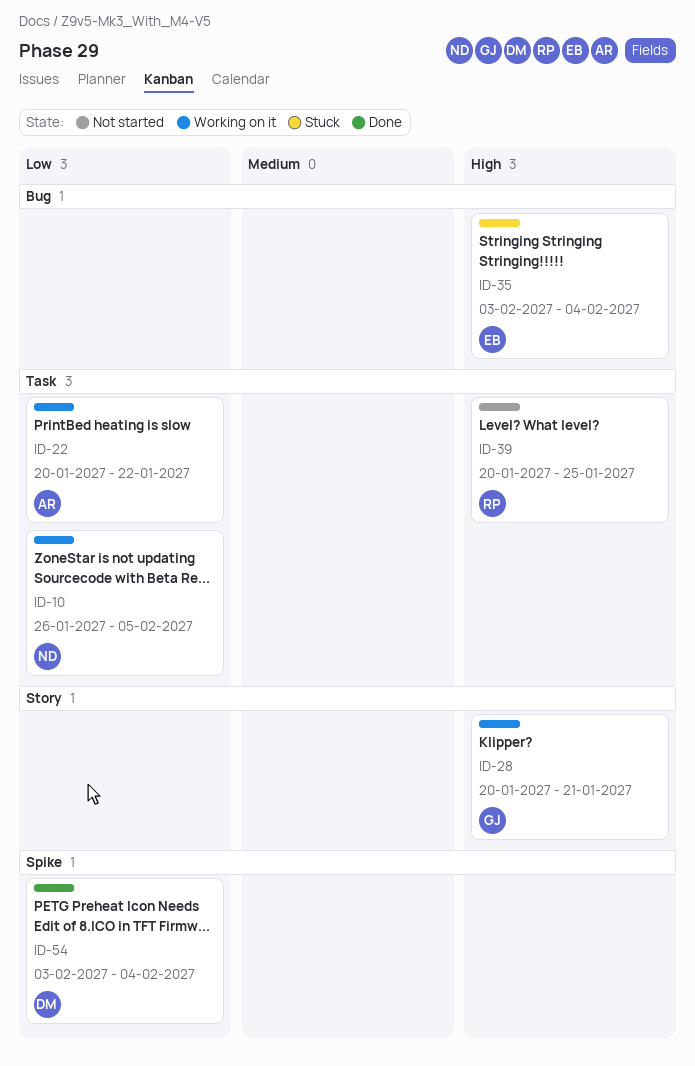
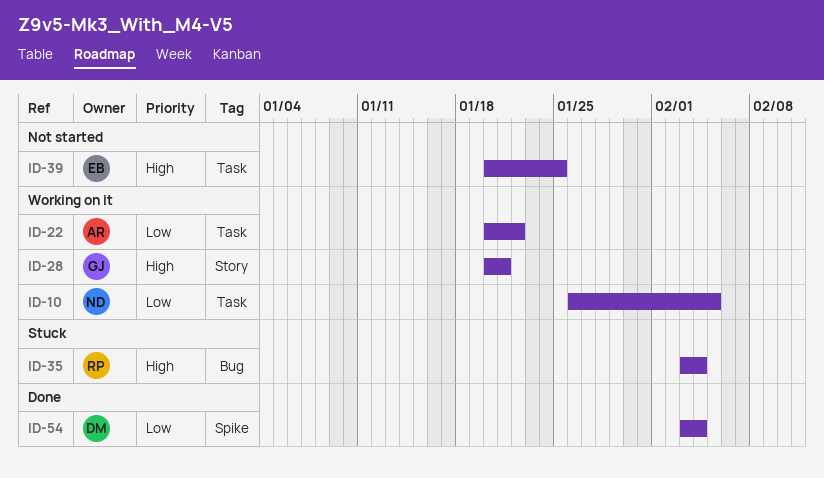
ID-35, owner: EB -> RP
ID-39, owner: RP -> EB

